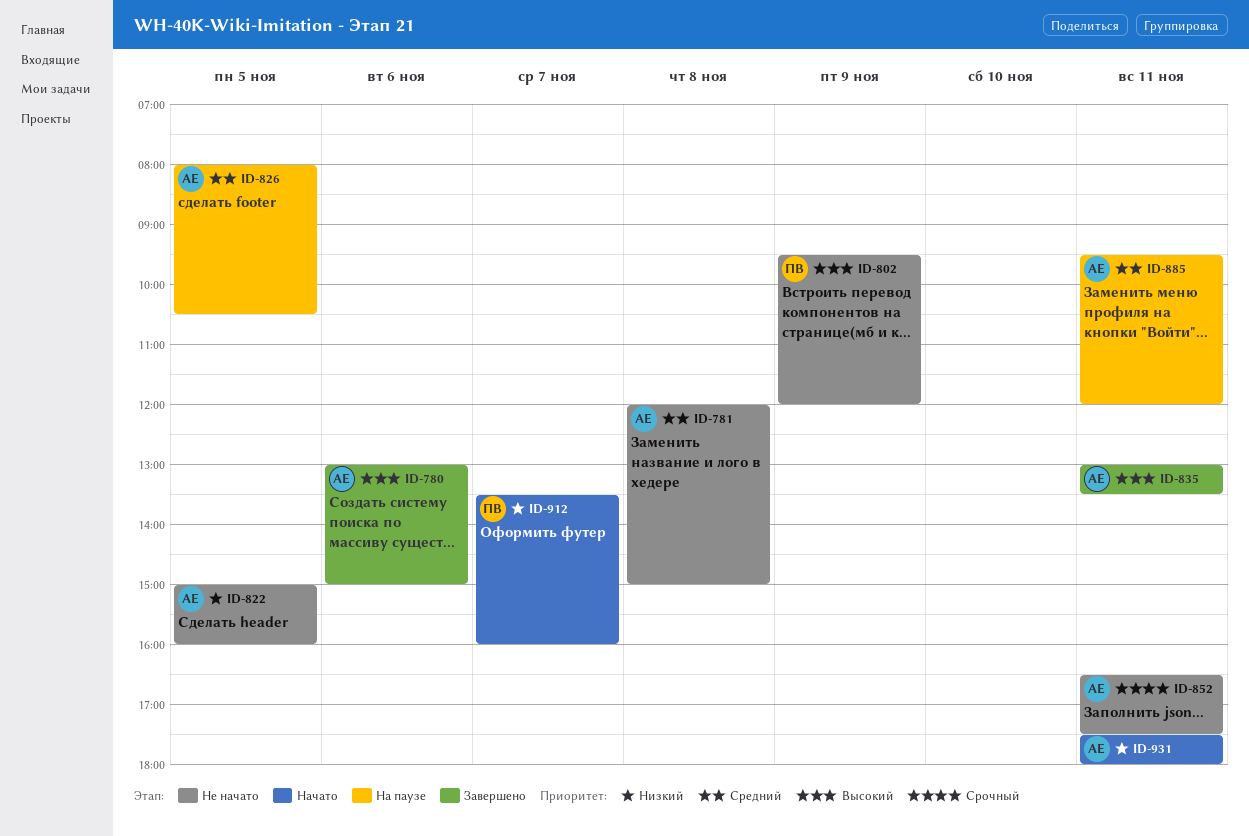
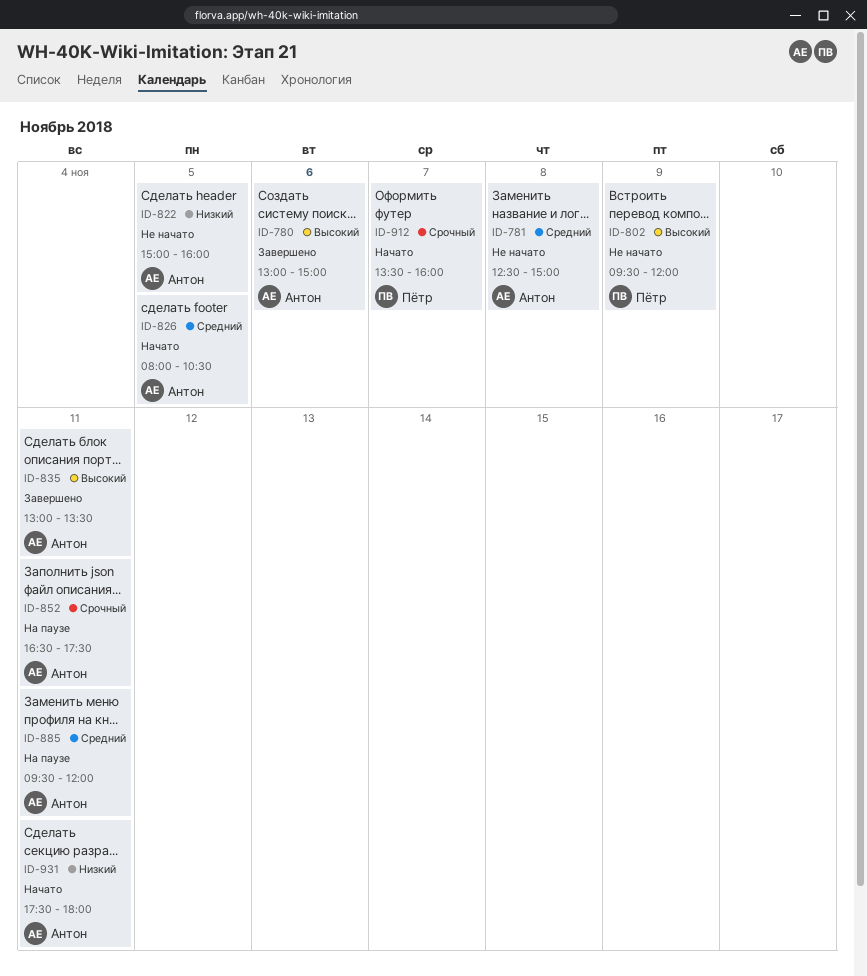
ID-781, begins: 12:00 -> 12:30
ID-826, status: На паузе -> Начато
ID-852, status: Не начато -> На паузе
ID-912, priority: Низкий -> Срочный

